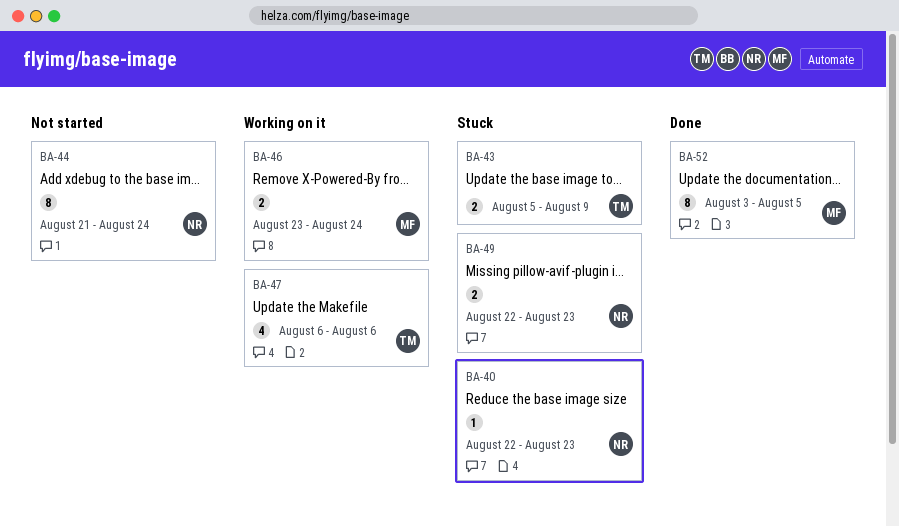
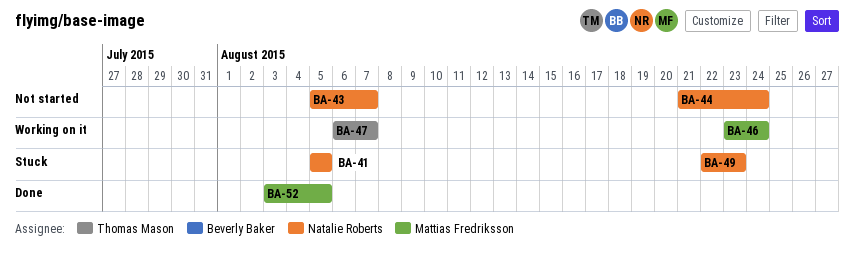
BA-40: present -> none
BA-41: none -> present
BA-43, status: Stuck -> Not started
BA-43, owner: Thomas Mason -> Natalie Roberts
BA-43, due: Aug 9 -> Aug 7
BA-47, due: Aug 6 -> Aug 7

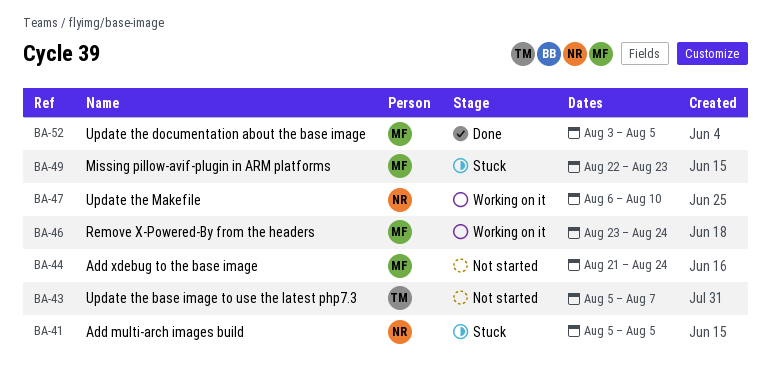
BA-43, owner: Natalie Roberts -> Thomas Mason
BA-44, owner: Natalie Roberts -> Mattias Fredriksson
BA-47, owner: Thomas Mason -> Natalie Roberts
BA-47, due: Aug 7 -> Aug 10
BA-49, owner: Natalie Roberts -> Mattias Fredriksson

